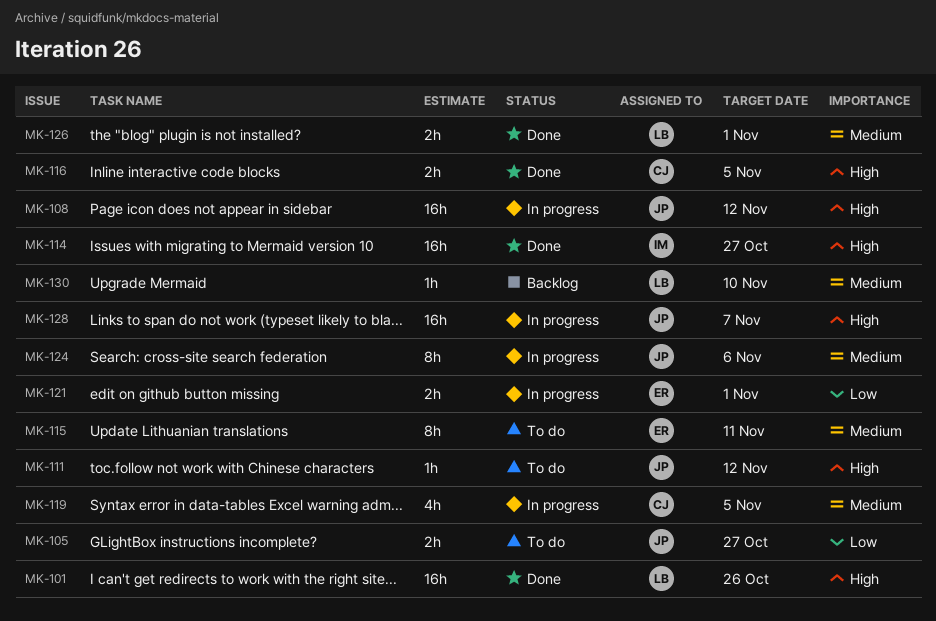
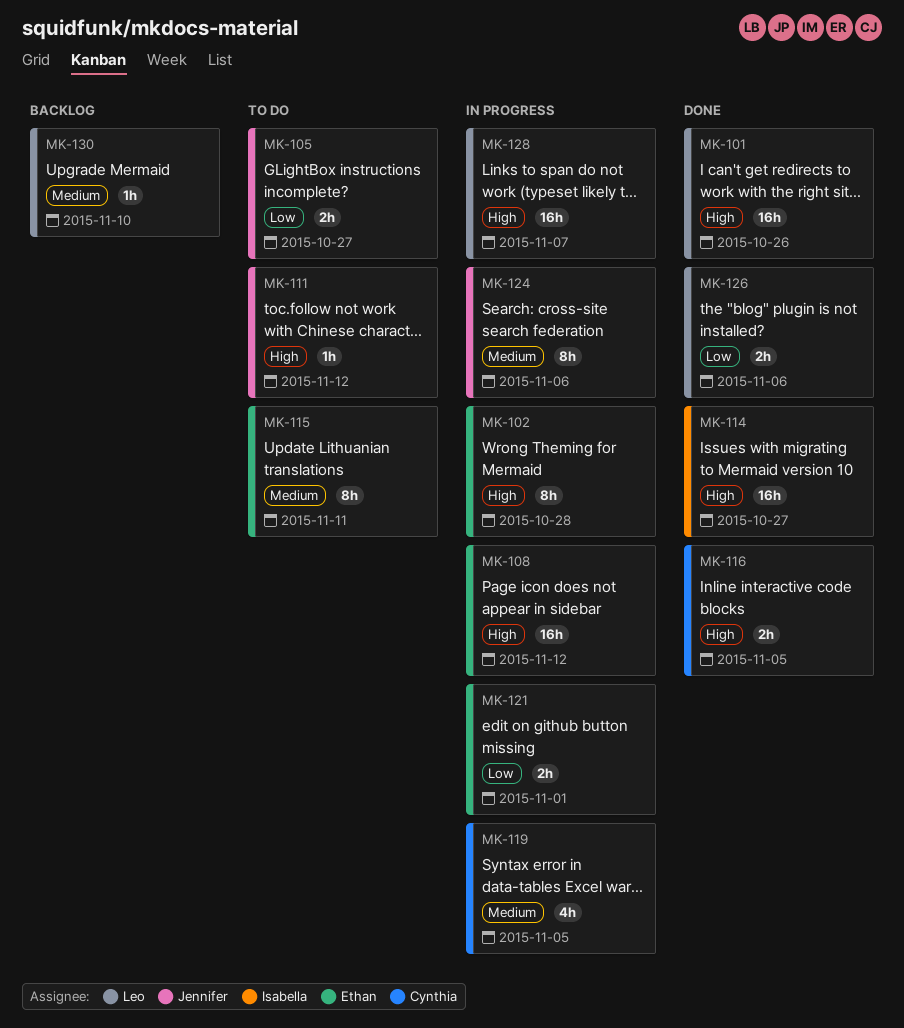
MK-102: none -> present
MK-108, owner: Jennifer -> Ethan
MK-126, priority: Medium -> Low
MK-126, due: Nov 1 -> Nov 6
MK-128, owner: Jennifer -> Leo

